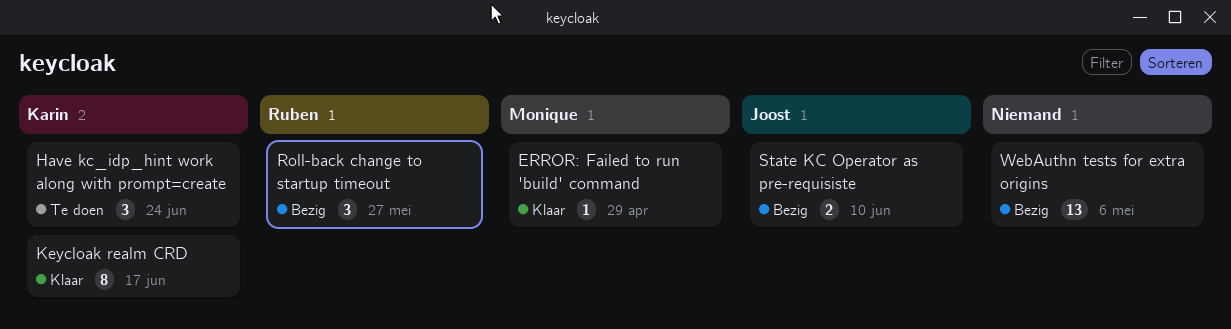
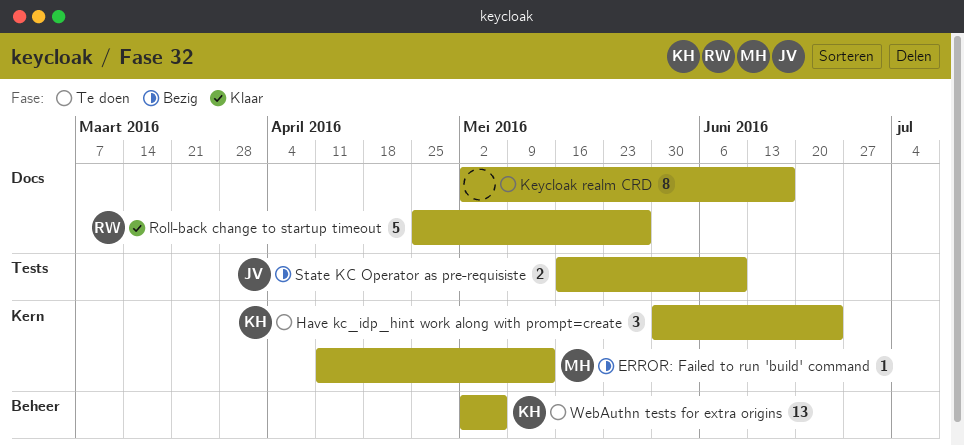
ERROR: Failed to run 'build' command, status: Klaar -> Bezig
ERROR: Failed to run 'build' command, due: Apr 29 -> May 13
Keycloak realm CRD, status: Klaar -> Te doen
Keycloak realm CRD, owner: Karin -> none
Roll-back change to startup timeout, status: Bezig -> Klaar
Roll-back change to startup timeout, estimate: 3 -> 5
WebAuthn tests for extra origins, status: Bezig -> Te doen
WebAuthn tests for extra origins, owner: none -> Karin

